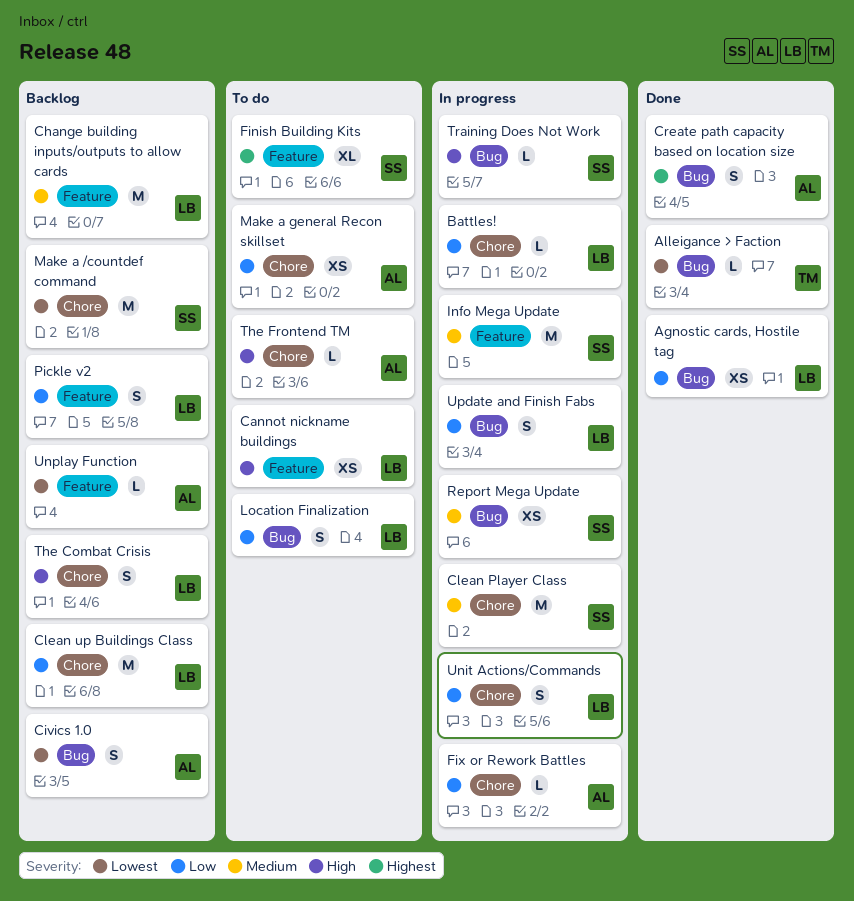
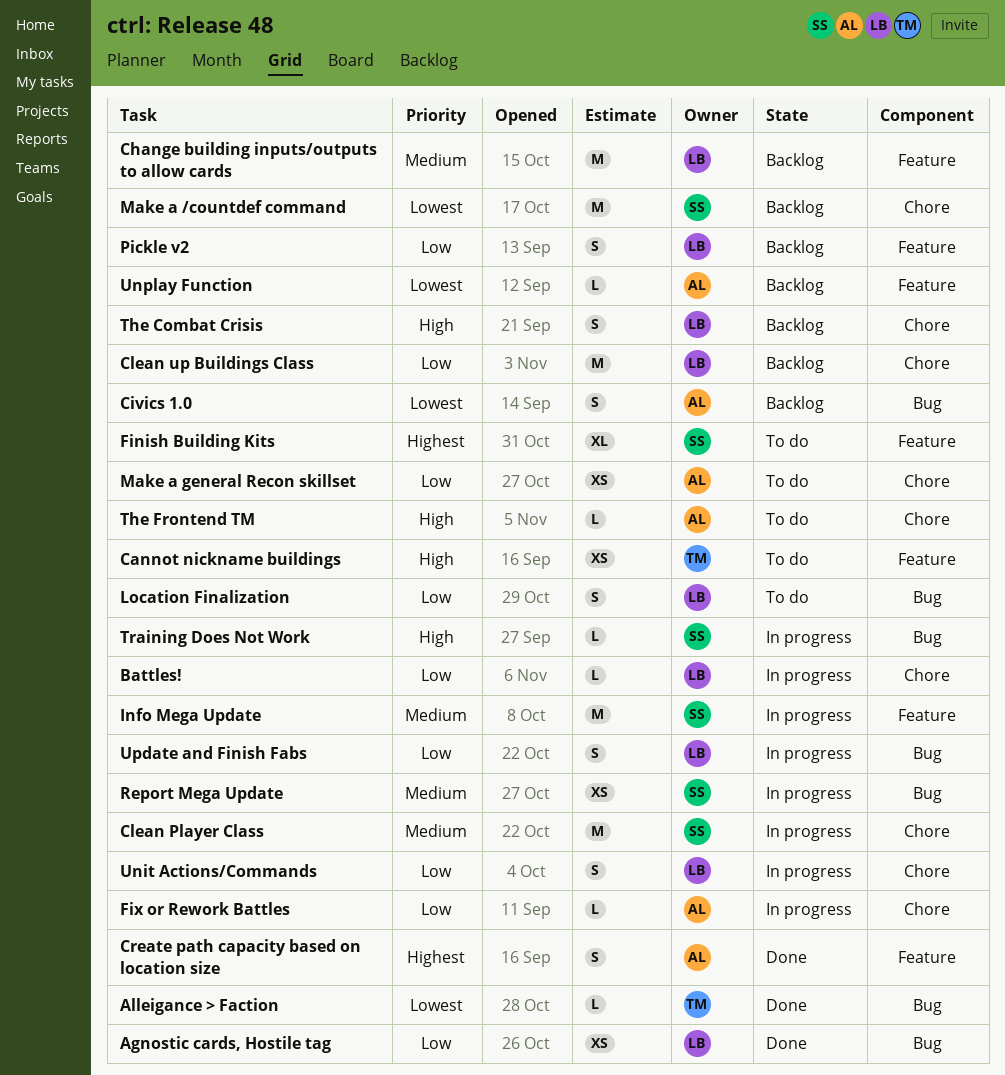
Cannot nickname buildings, owner: LB -> TM
Create path capacity based on location size, label: Bug -> Feature

